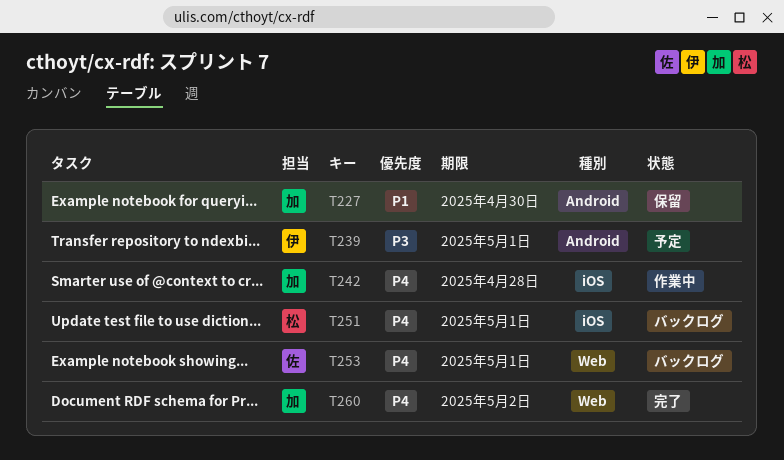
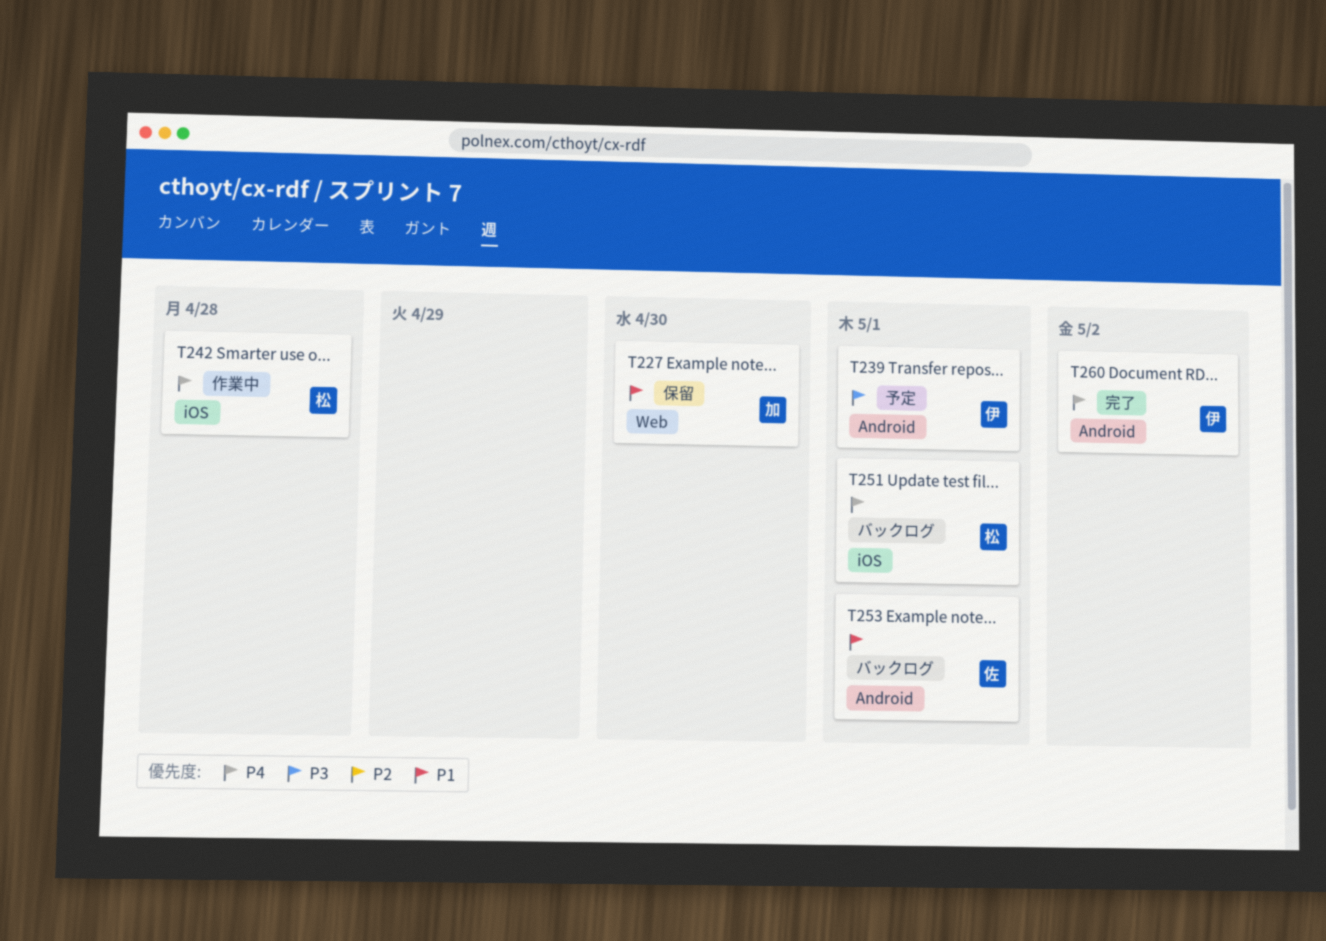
T227, label: Android -> Web
T242, owner: 加 -> 松
T253, priority: P4 -> P1
T253, label: Web -> Android
T260, owner: 加 -> 伊
T260, label: Web -> Android

